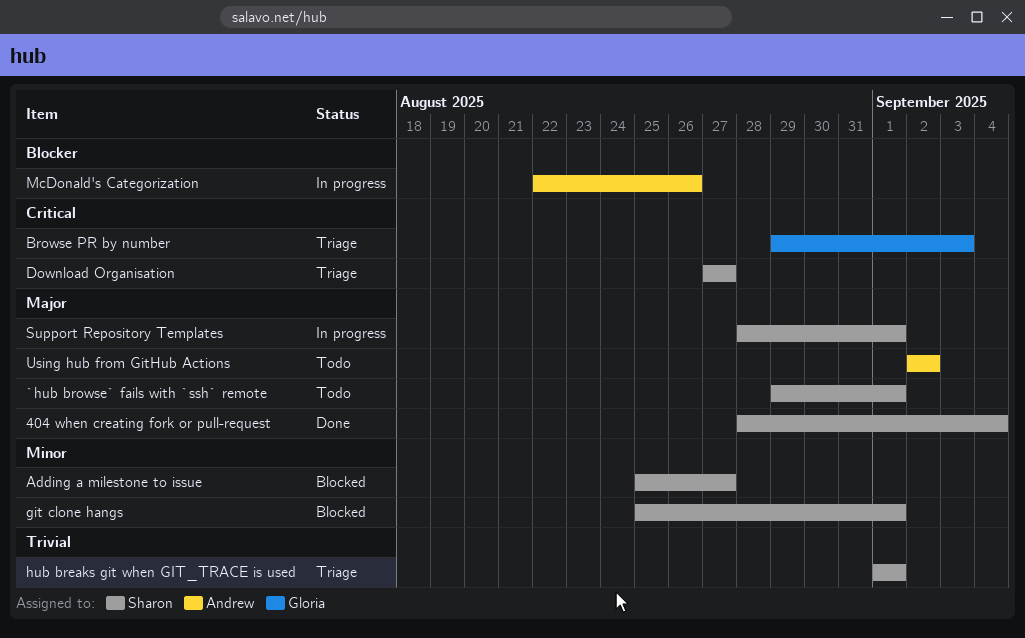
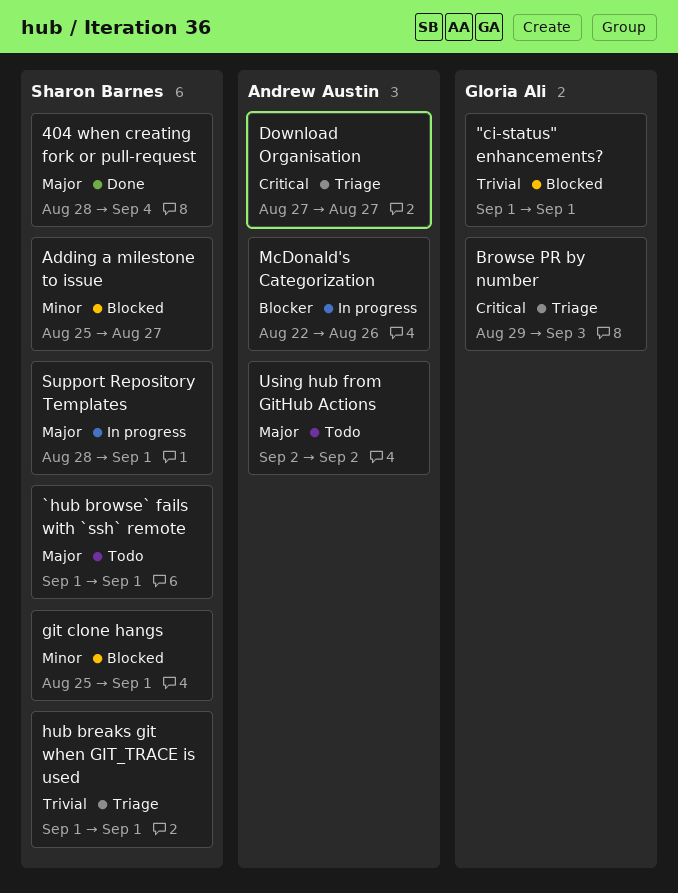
"ci-status" enhancements?: none -> present
`hub browse` fails with `ssh` remote, start: Aug 29 -> Sep 1
Download Organisation, owner: Sharon Barnes -> Andrew Austin

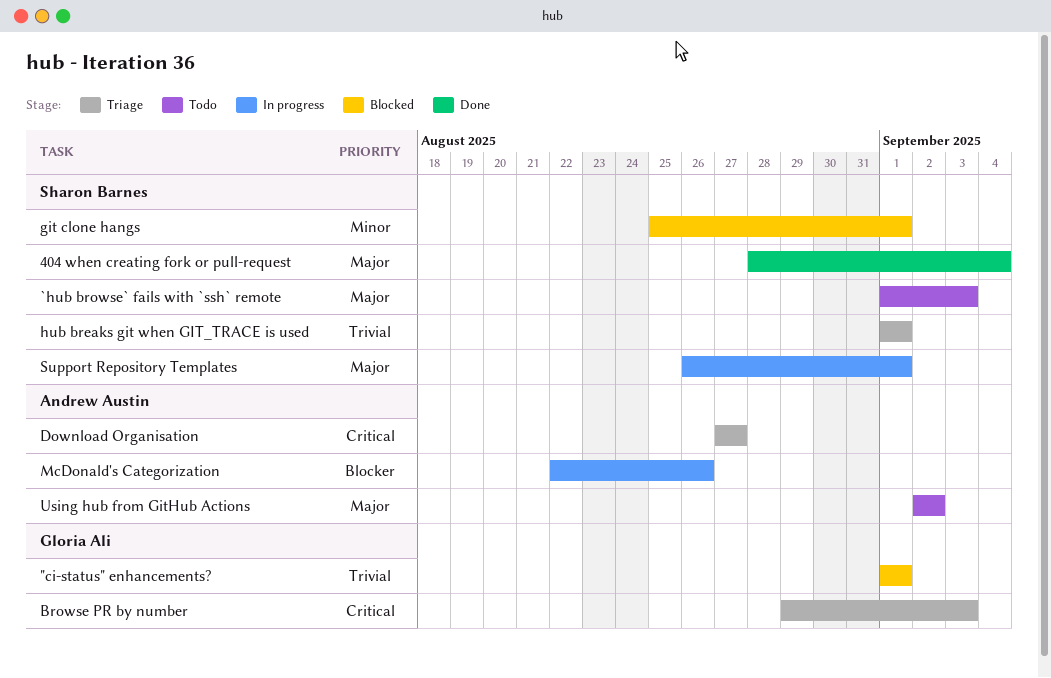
`hub browse` fails with `ssh` remote, due: Sep 1 -> Sep 3
Adding a milestone to issue: present -> none
Support Repository Templates, start: Aug 28 -> Aug 26

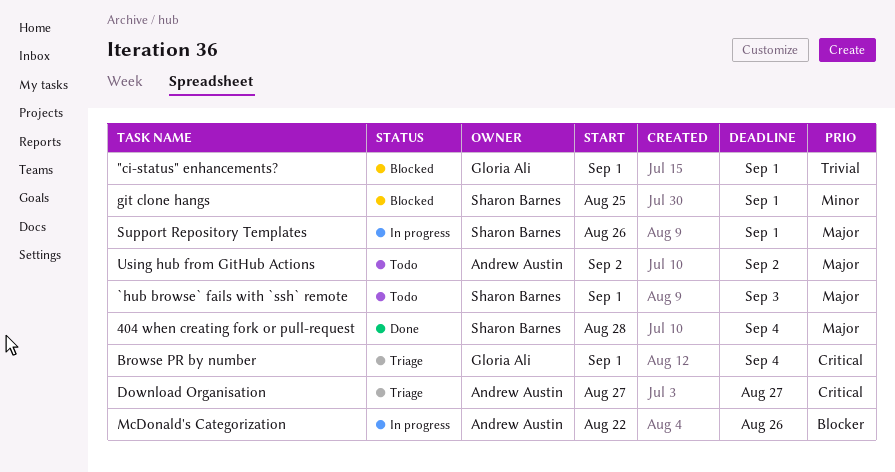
Browse PR by number, start: Aug 29 -> Sep 1
Browse PR by number, due: Sep 3 -> Sep 4
hub breaks git when GIT_TRACE is used: present -> none

